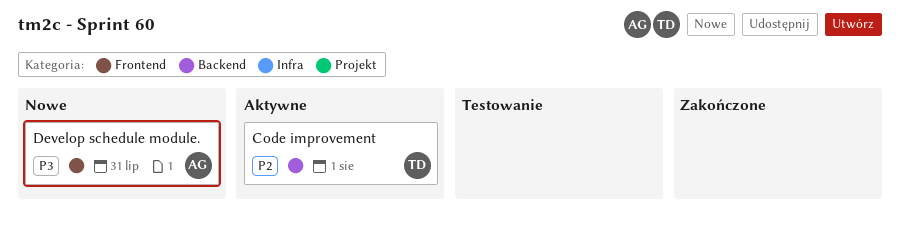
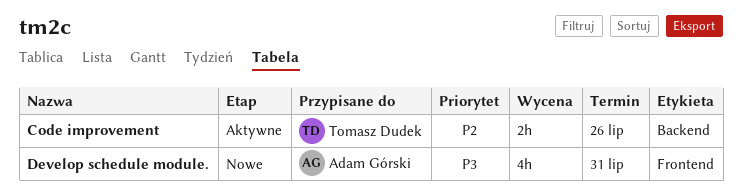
Code improvement, due: Aug 1 -> Jul 26

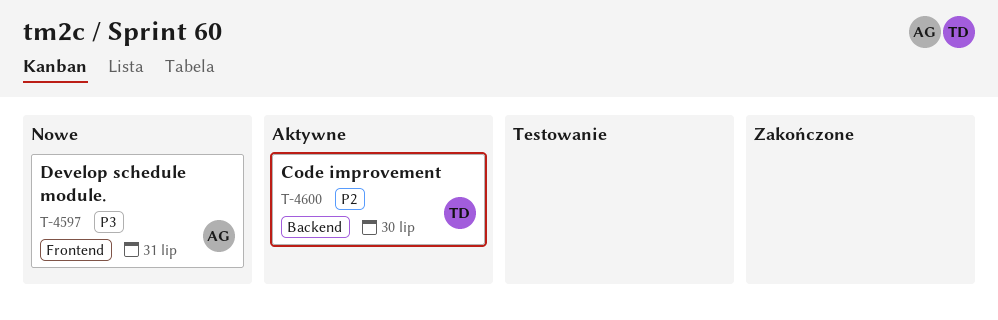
Code improvement, due: Jul 26 -> Jul 30

